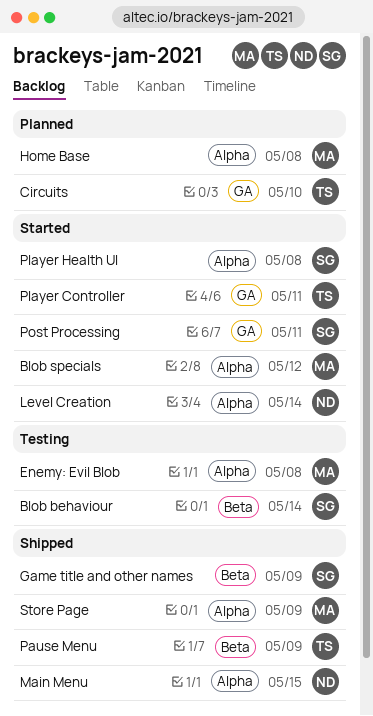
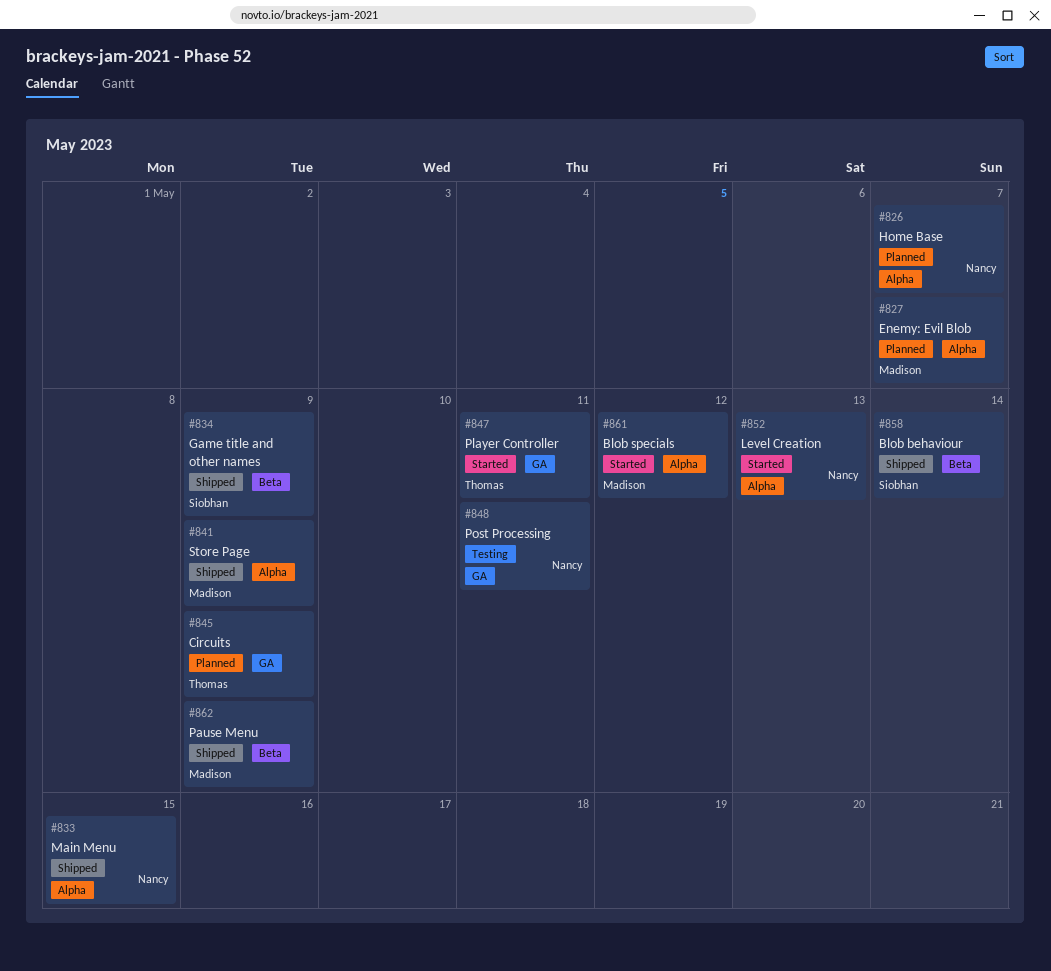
Blob behaviour, status: Testing -> Shipped
Circuits, due: May 10 -> May 9
Enemy: Evil Blob, status: Testing -> Planned
Enemy: Evil Blob, due: May 8 -> May 7
Home Base, owner: Madison -> Nancy
Home Base, due: May 8 -> May 7
Level Creation, due: May 14 -> May 13
Pause Menu, owner: Thomas -> Madison
Player Health UI: present -> none
Post Processing, status: Started -> Testing
Post Processing, owner: Siobhan -> Nancy

